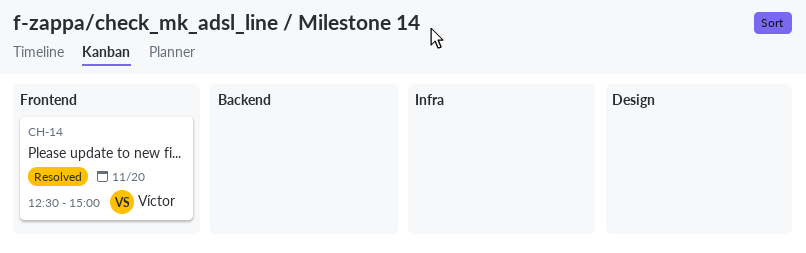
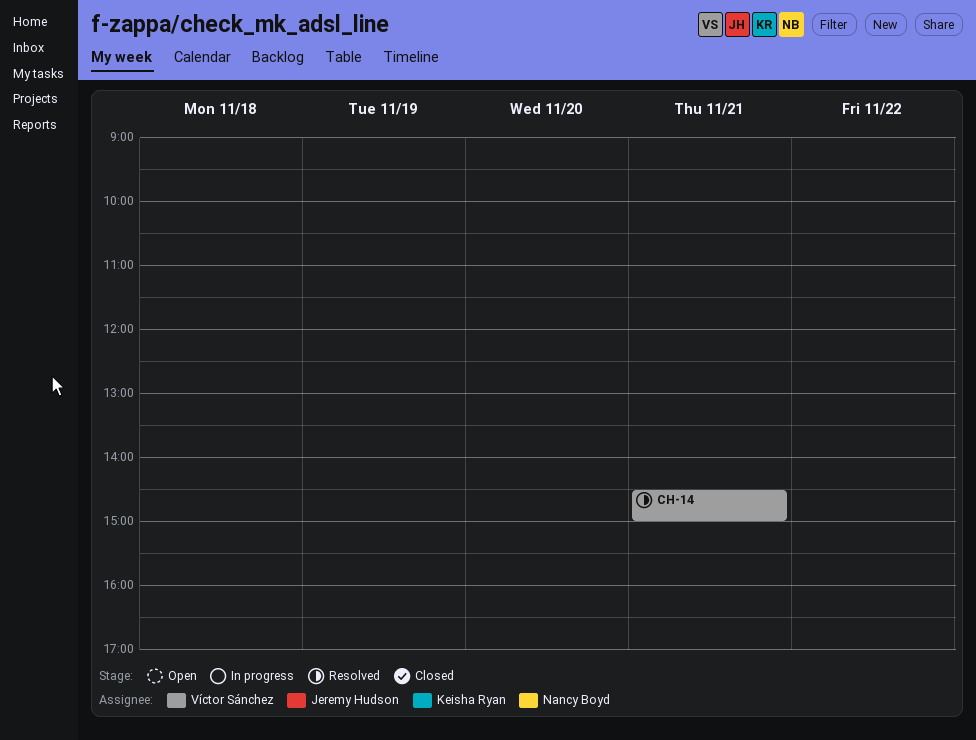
CH-14, day: Nov 20 -> Nov 21
CH-14, begins: 12:30 -> 14:30

